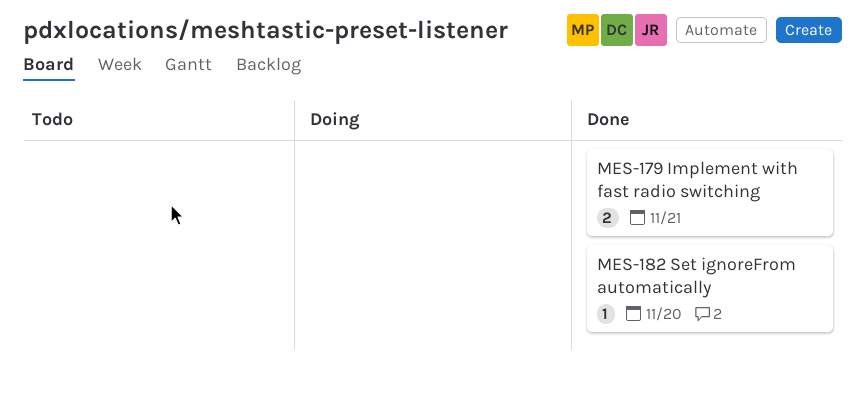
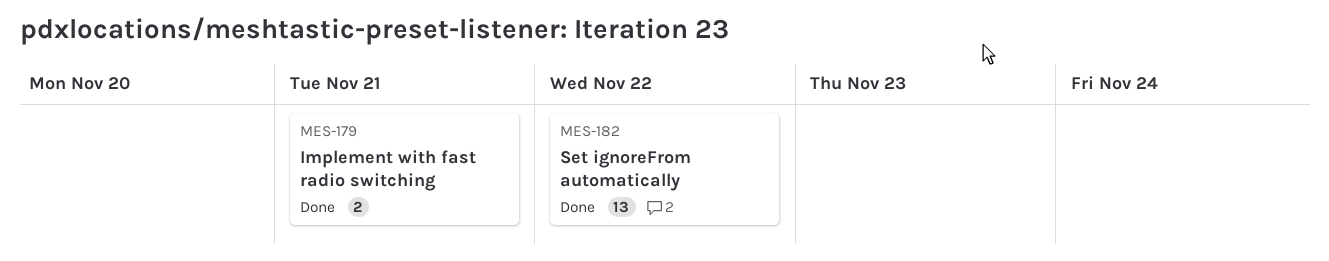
MES-182, estimate: 1 -> 13
MES-182, due: Nov 20 -> Nov 22

